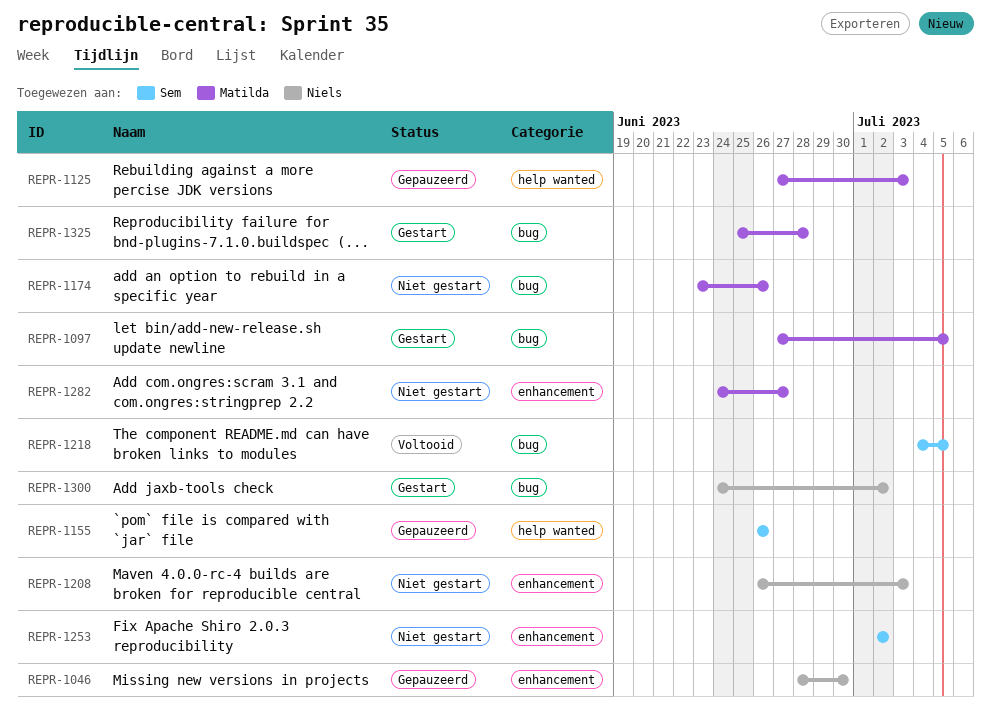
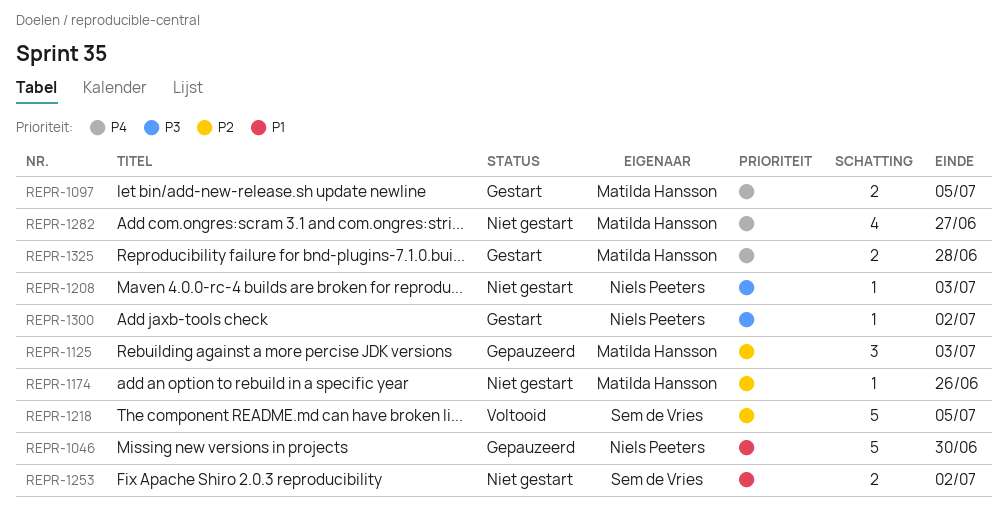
REPR-1155: present -> none

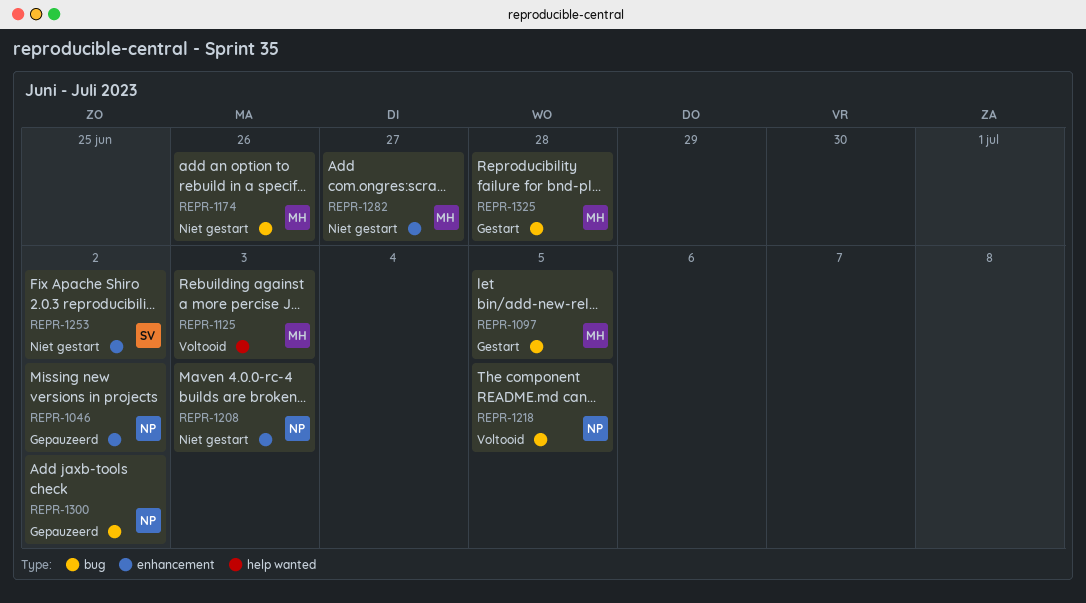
REPR-1046, due: Jun 30 -> Jul 2
REPR-1125, status: Gepauzeerd -> Voltooid
REPR-1218, owner: Sem de Vries -> Niels Peeters
REPR-1300, status: Gestart -> Gepauzeerd

